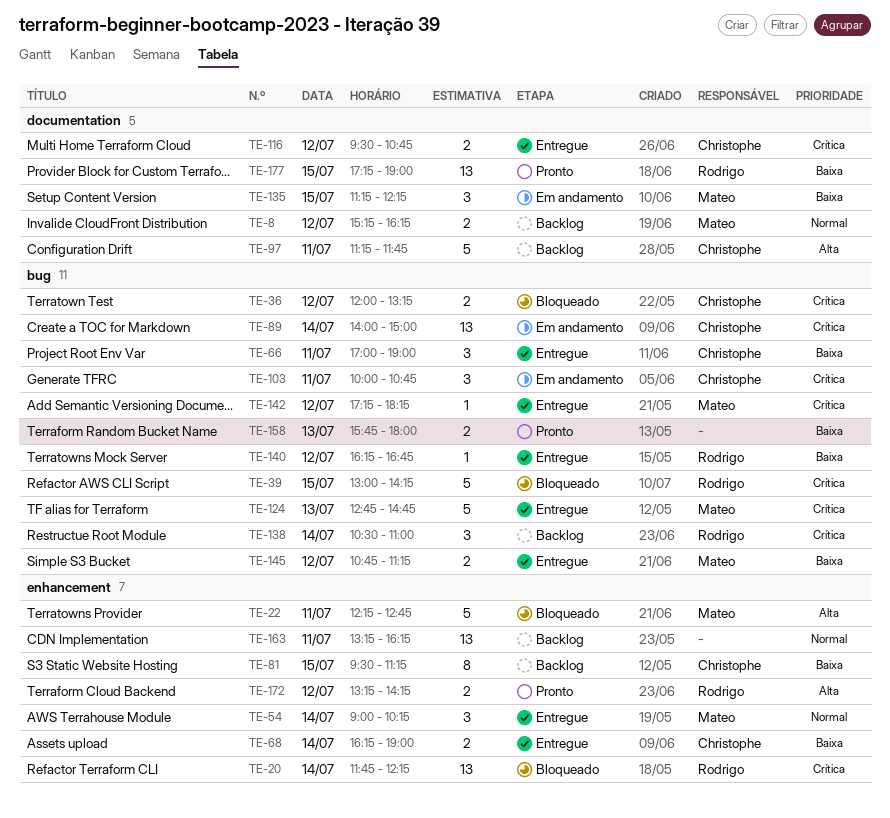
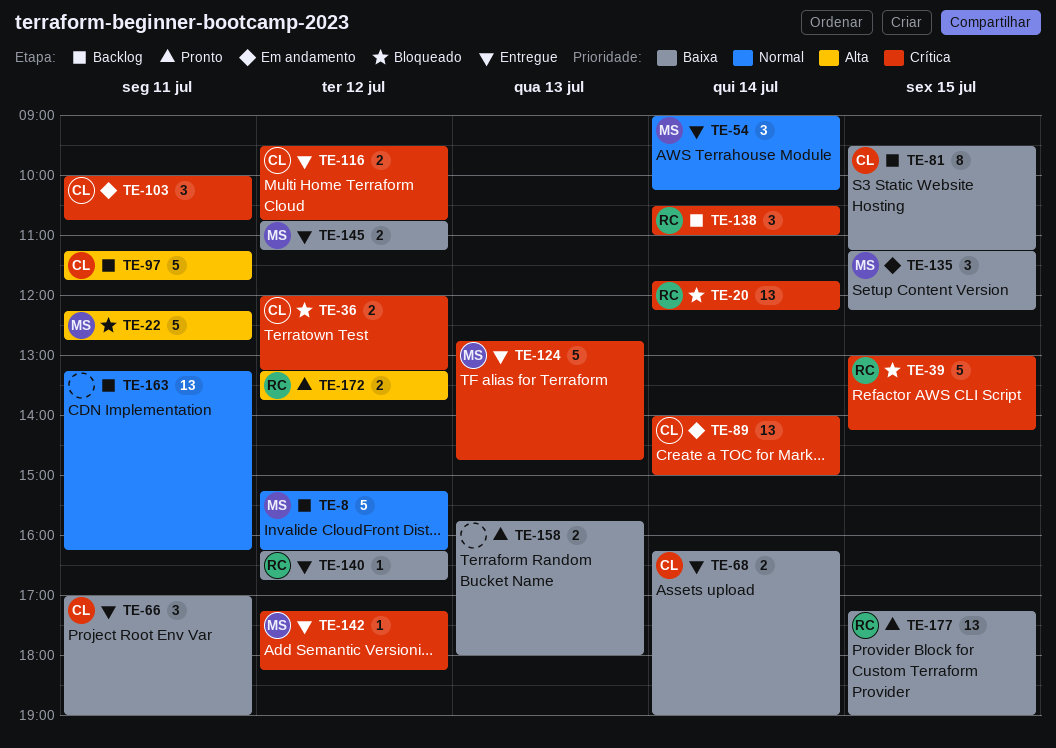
TE-8, estimate: 2 -> 5
TE-172, ends: 14:15 -> 13:45

